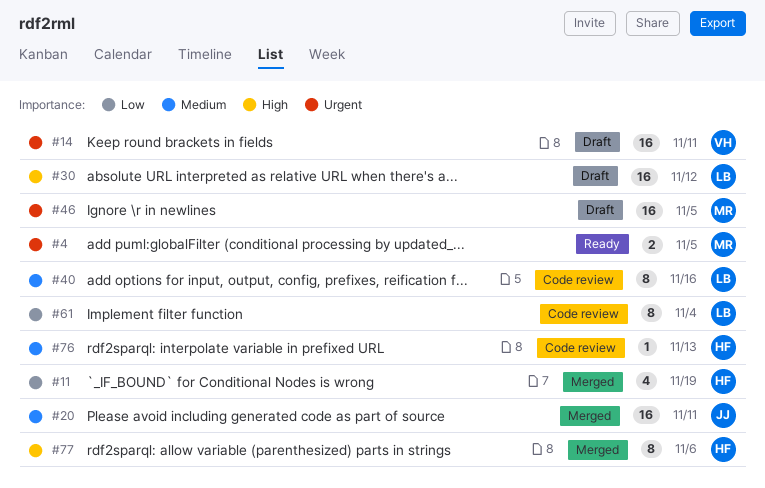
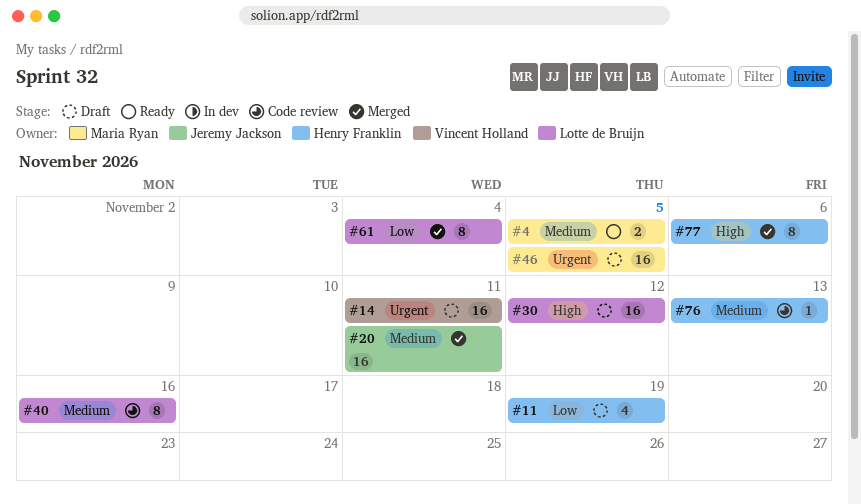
#4, priority: Urgent -> Medium
#11, status: Merged -> Draft
#61, status: Code review -> Merged

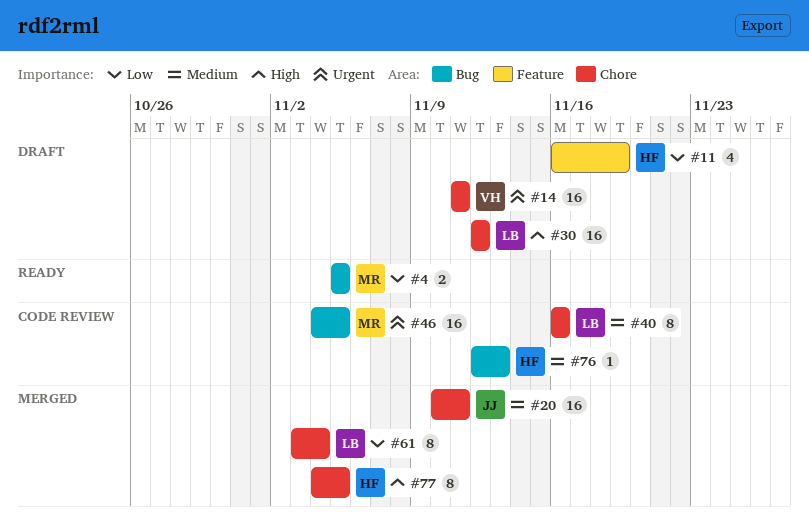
#4, priority: Medium -> Low
#46, status: Draft -> Code review
#77, due: Nov 6 -> Nov 5

